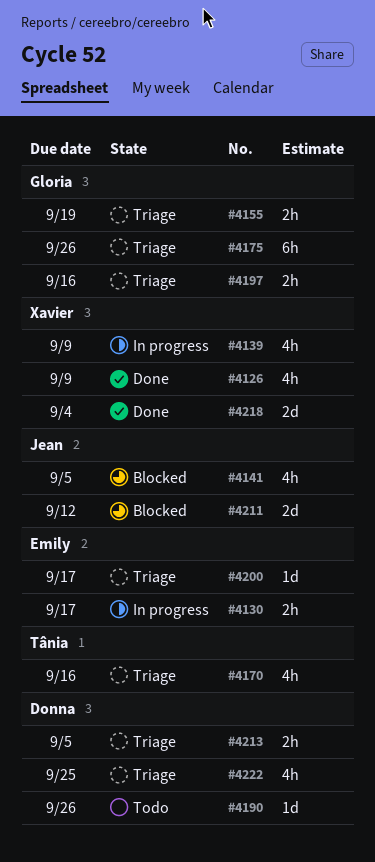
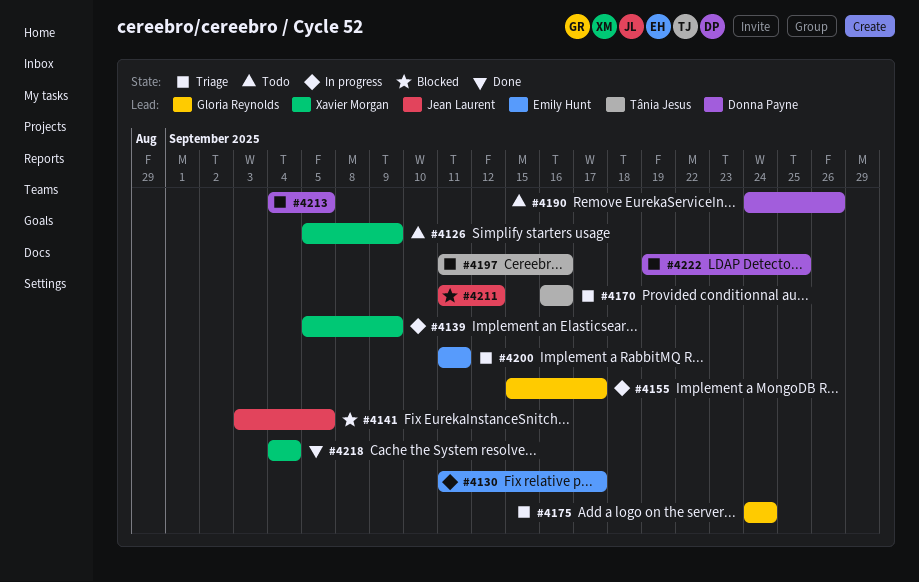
#4126, status: Done -> Todo
#4155, status: Triage -> In progress
#4155, due: Sep 19 -> Sep 17
#4175, due: Sep 26 -> Sep 24
#4197, owner: Gloria Reynolds -> Tânia Jesus
#4200, due: Sep 17 -> Sep 11

